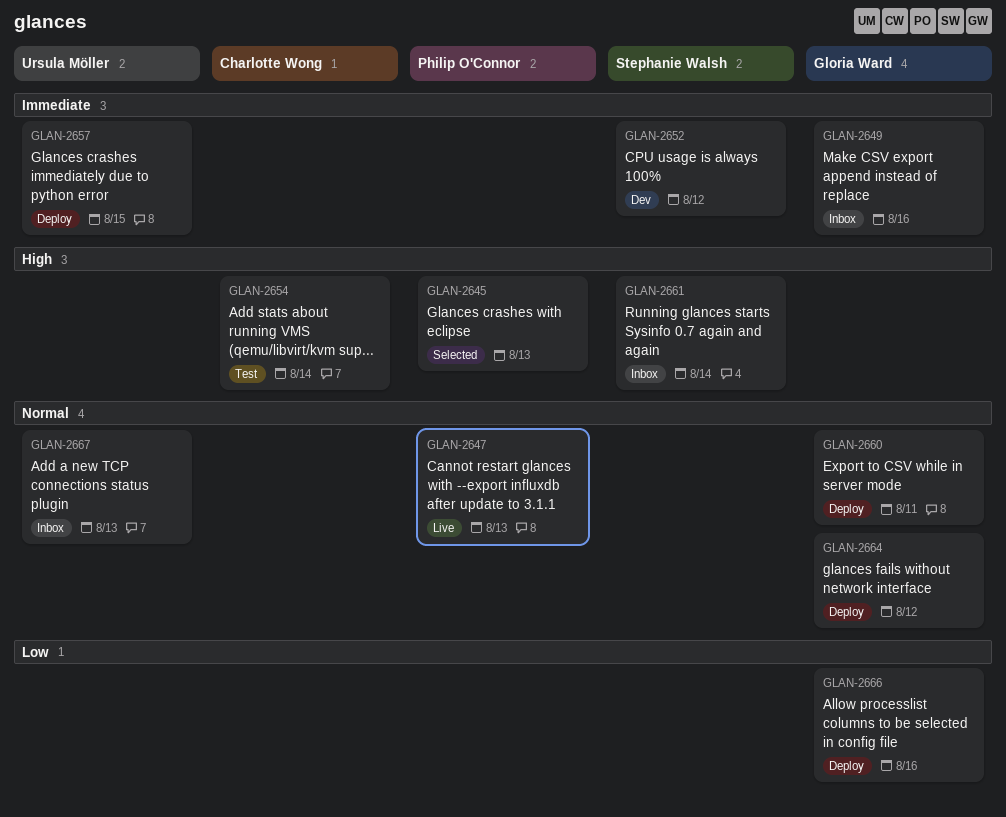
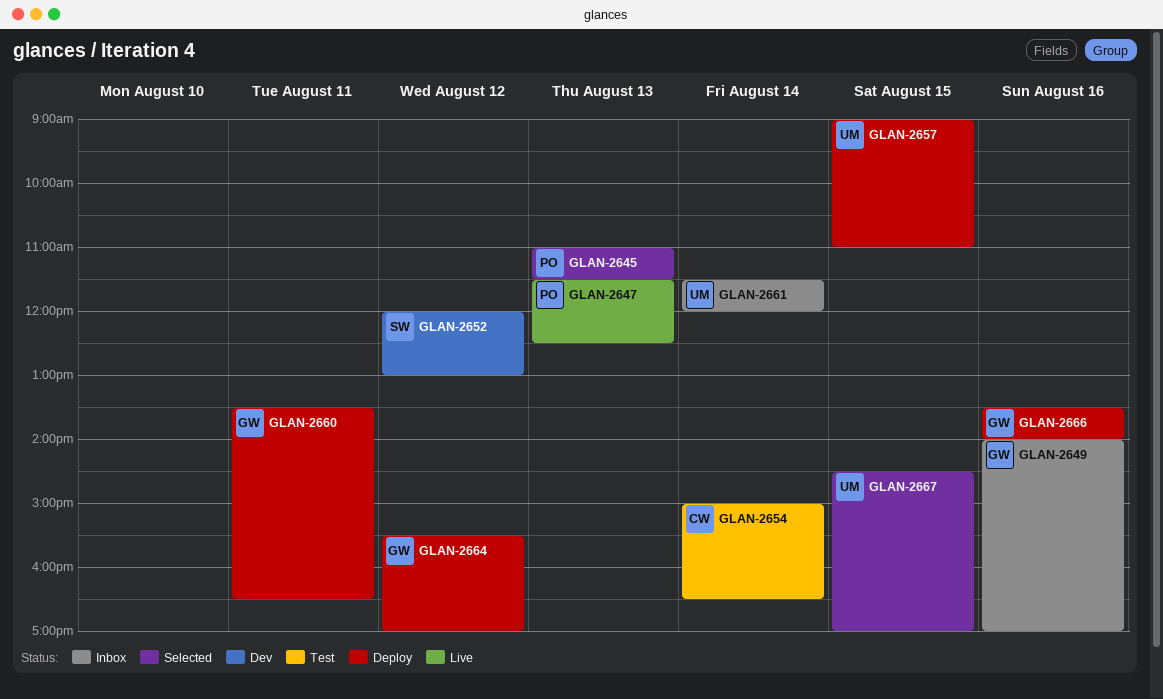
GLAN-2661, owner: Stephanie Walsh -> Ursula Möller
GLAN-2667, status: Inbox -> Selected
GLAN-2667, day: Aug 13 -> Aug 15

